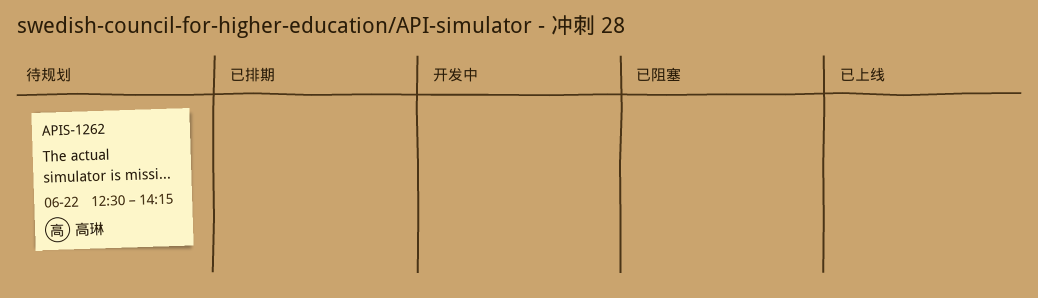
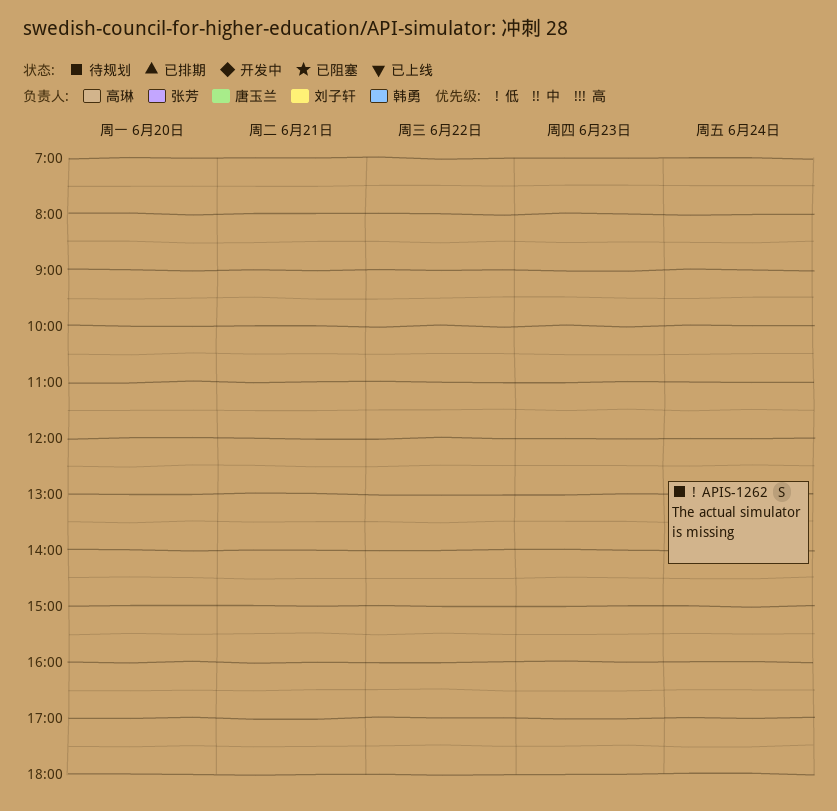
APIS-1262, day: Jun 22 -> Jun 24
APIS-1262, begins: 12:30 -> 12:45

